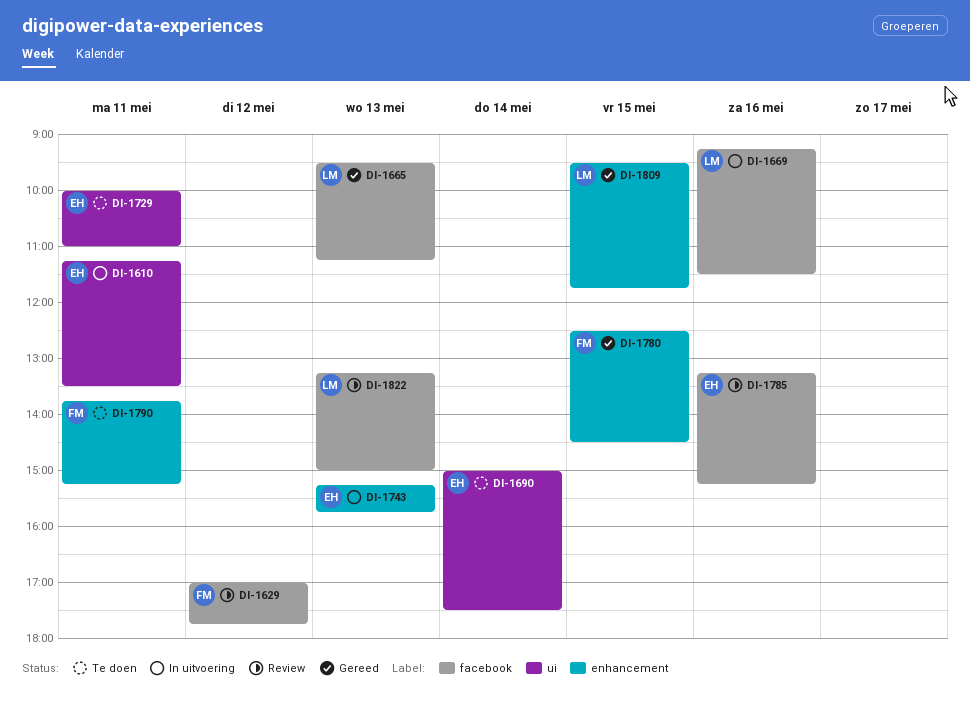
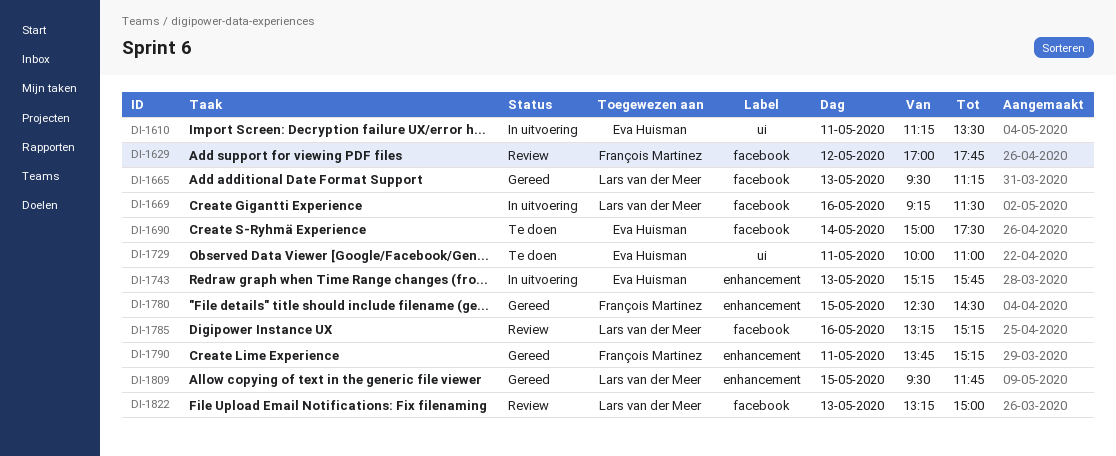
DI-1690, label: ui -> facebook
DI-1785, owner: Eva Huisman -> Lars van der Meer
DI-1790, status: Te doen -> Gereed

